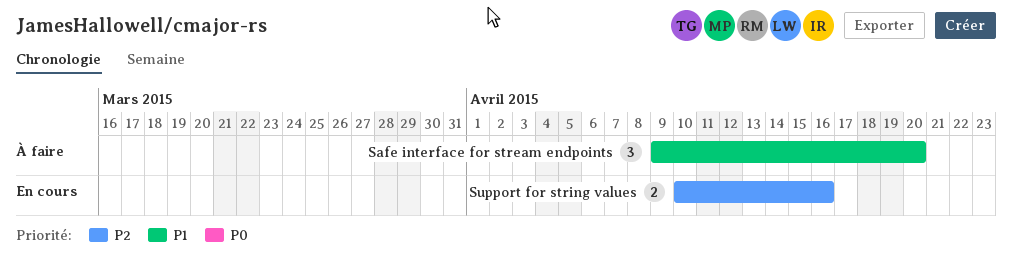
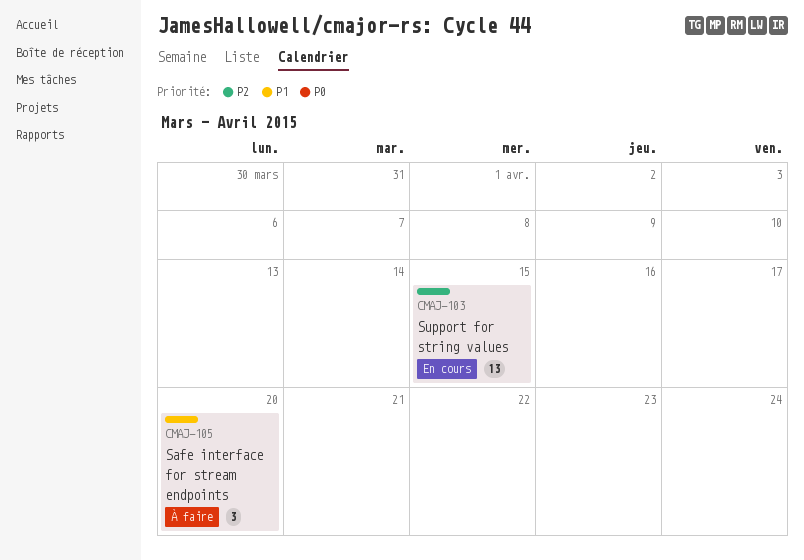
Support for string values, estimate: 2 -> 13
Support for string values, due: Apr 16 -> Apr 15

